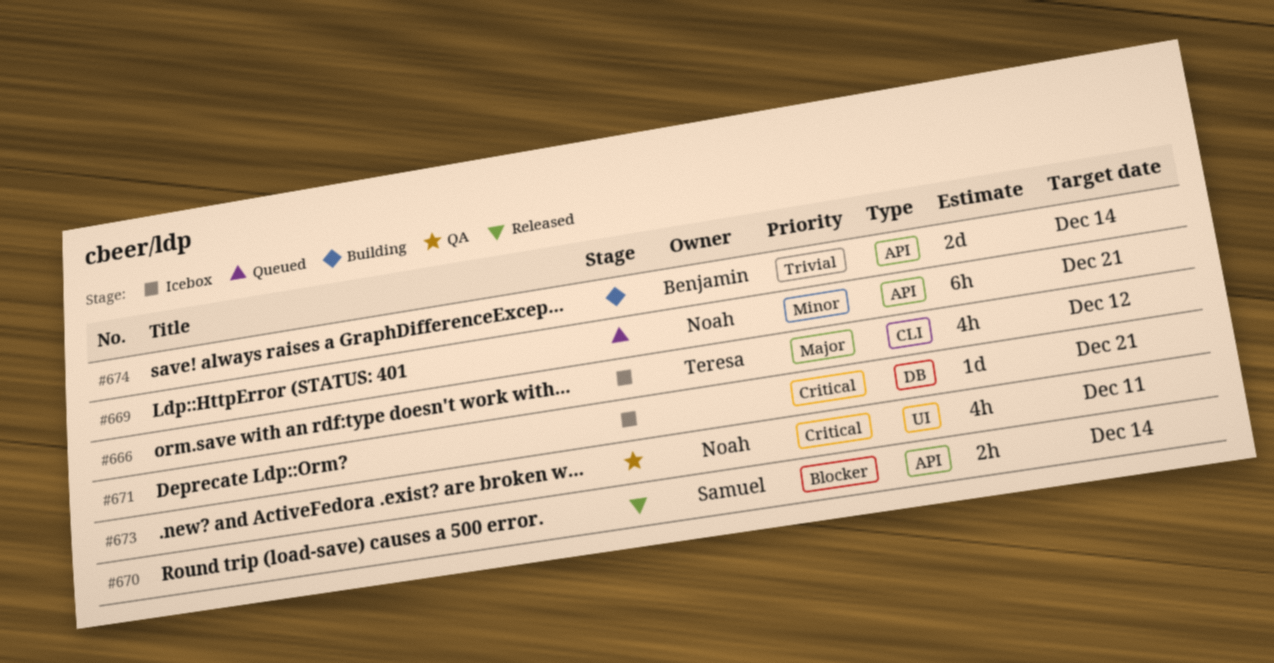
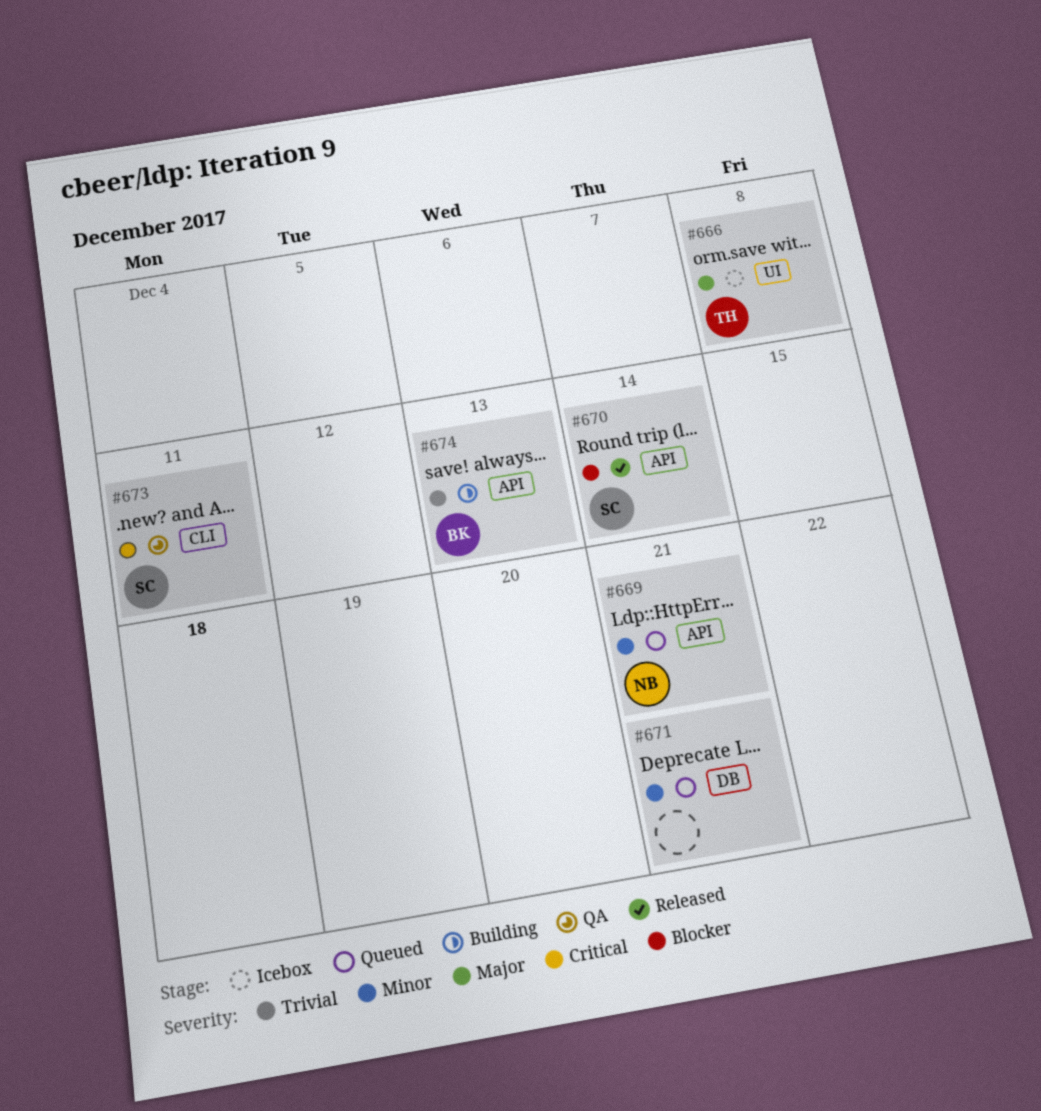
#666, label: CLI -> UI
#666, due: Dec 12 -> Dec 8
#671, status: Icebox -> Queued
#671, priority: Critical -> Minor
#673, owner: Noah -> Samuel
#673, label: UI -> CLI
#674, due: Dec 14 -> Dec 13

